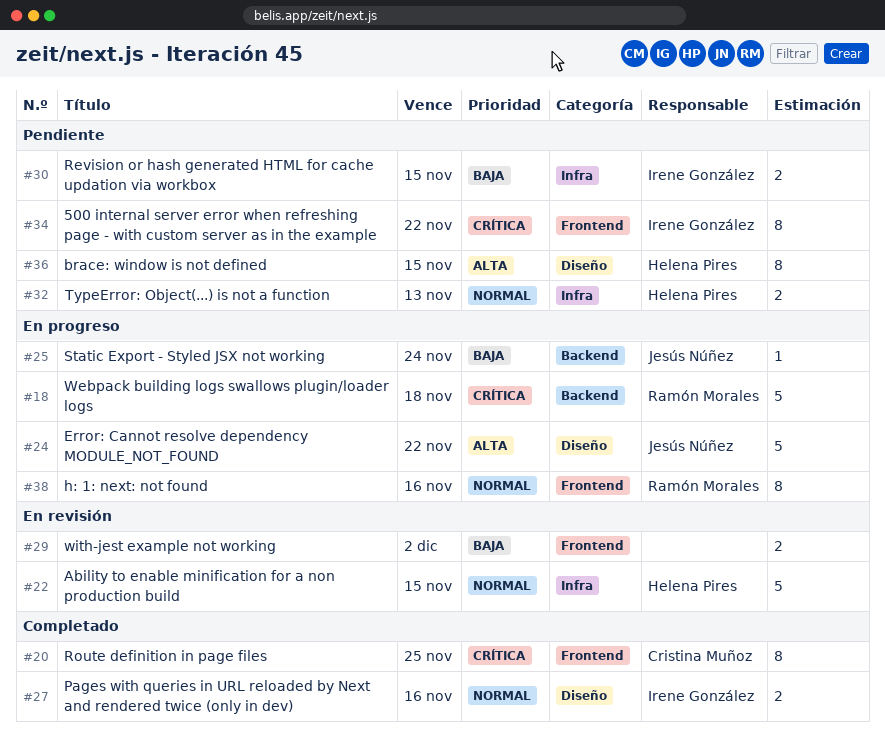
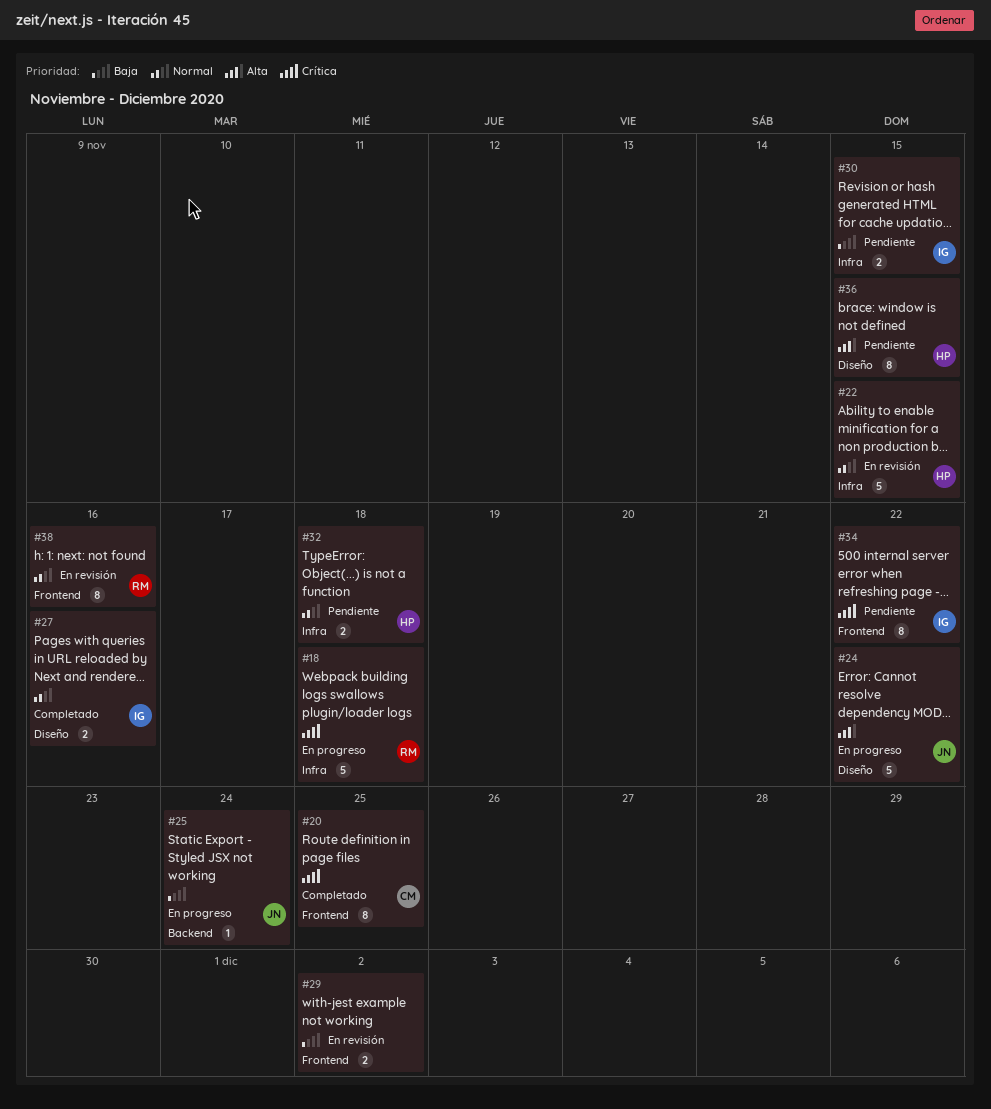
#18, label: Backend -> Infra
#32, due: Nov 13 -> Nov 18
#38, status: En progreso -> En revisión

